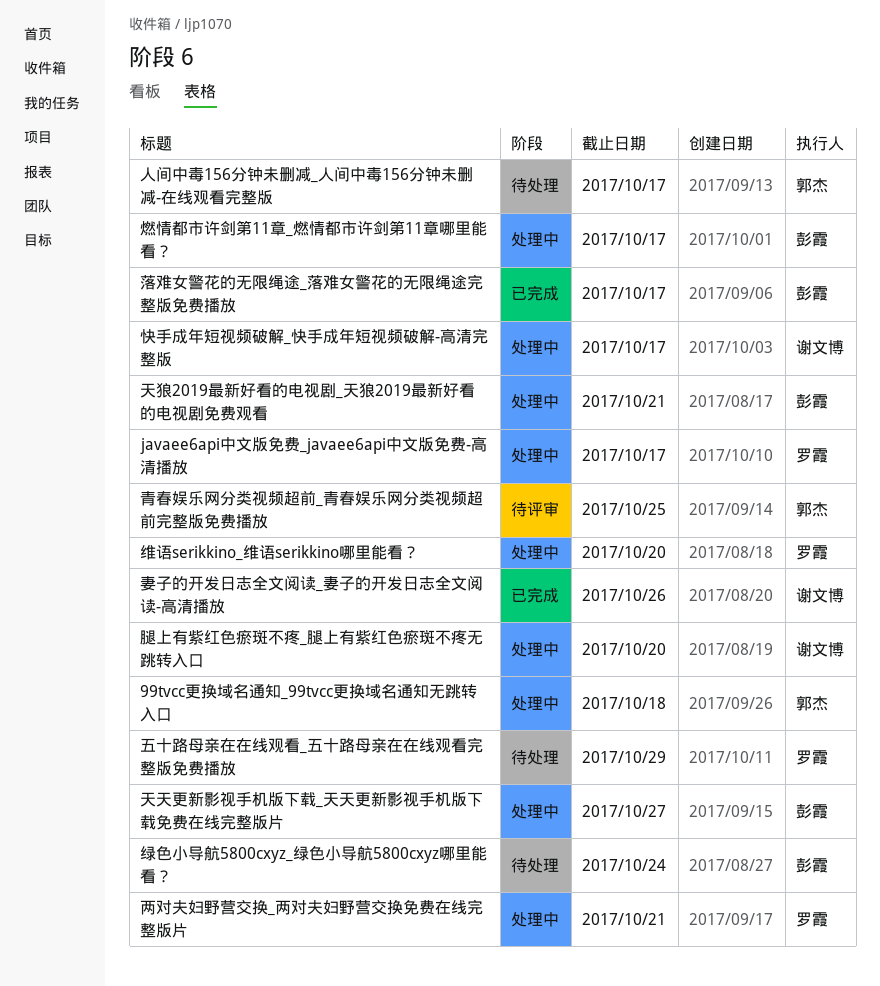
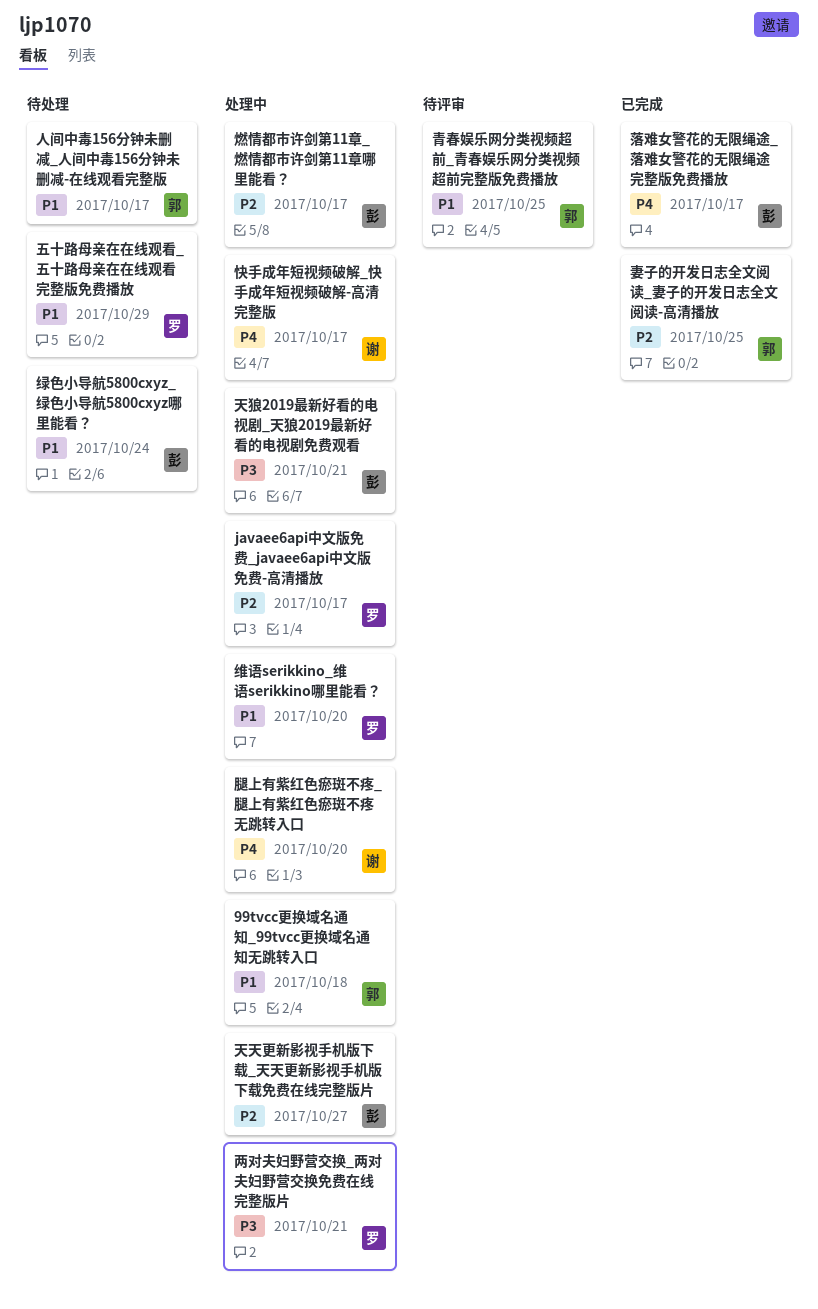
妻子的开发日志全文阅读_妻子的开发日志全文阅读-高清播放, owner: 谢文博 -> 郭杰
妻子的开发日志全文阅读_妻子的开发日志全文阅读-高清播放, due: Oct 26 -> Oct 25

